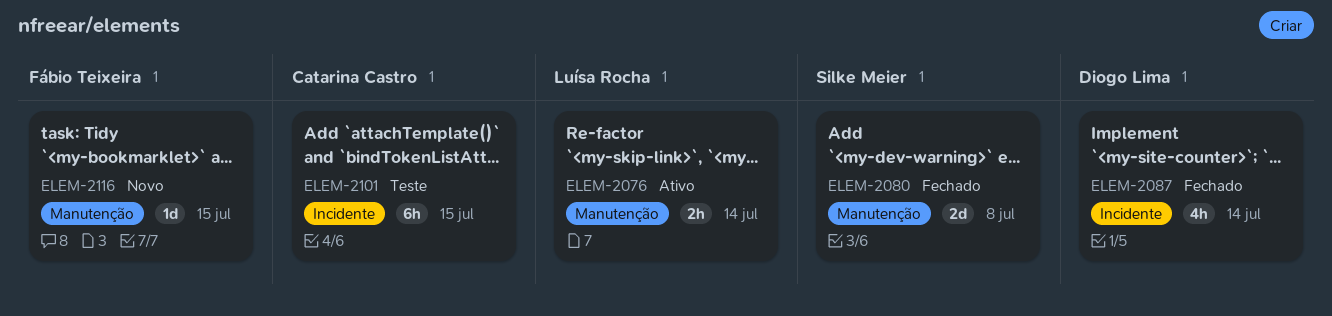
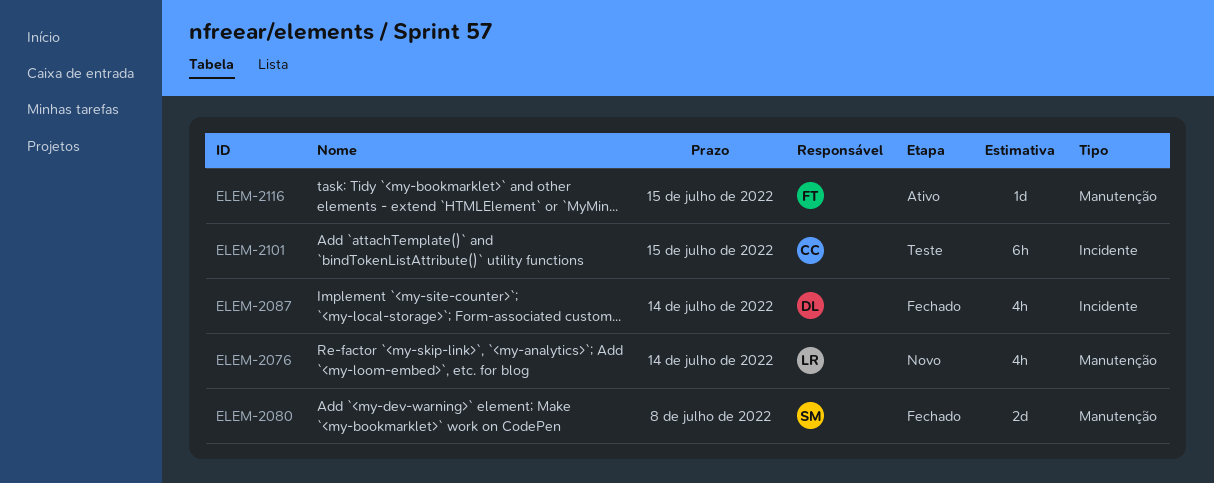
ELEM-2076, status: Ativo -> Novo
ELEM-2076, estimate: 2h -> 4h
ELEM-2116, status: Novo -> Ativo

